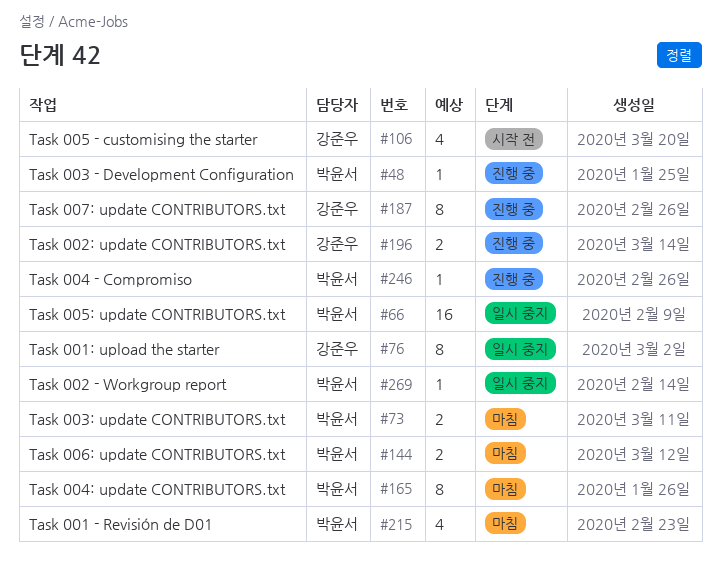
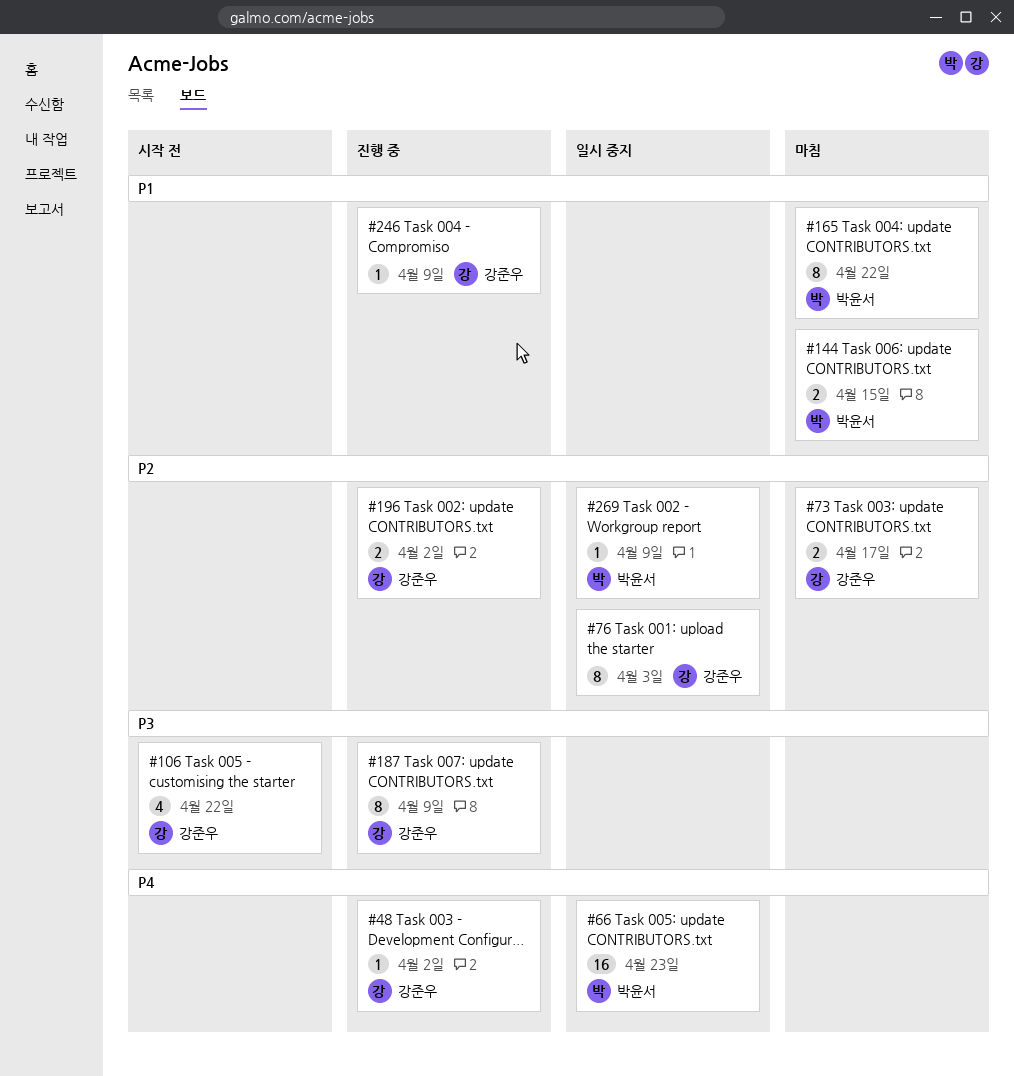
#48, owner: 박윤서 -> 강준우
#73, owner: 박윤서 -> 강준우
#215: present -> none
#246, owner: 박윤서 -> 강준우

